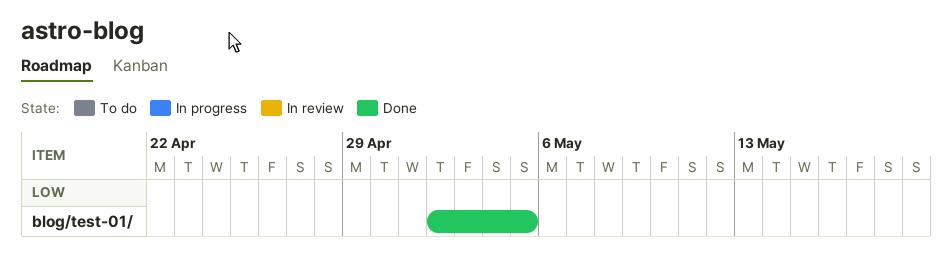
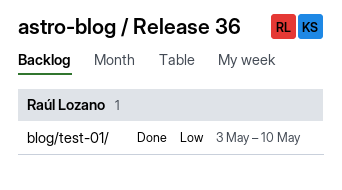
blog/test-01/, start: May 2 -> May 3
blog/test-01/, due: May 5 -> May 10

